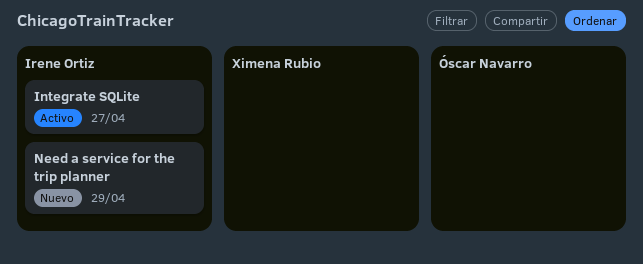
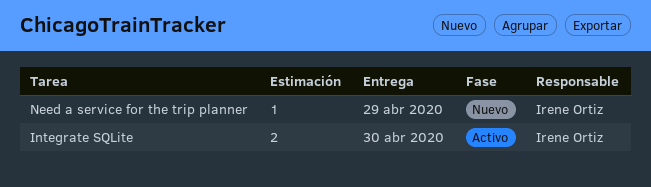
Integrate SQLite, due: Apr 27 -> Apr 30

